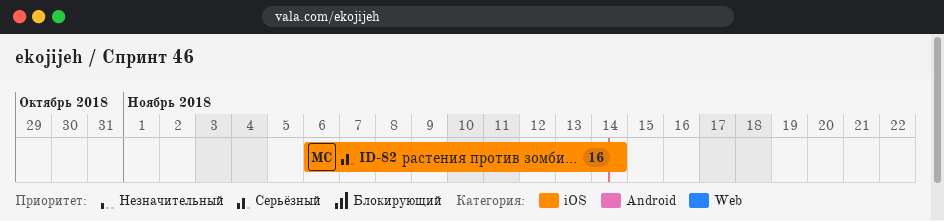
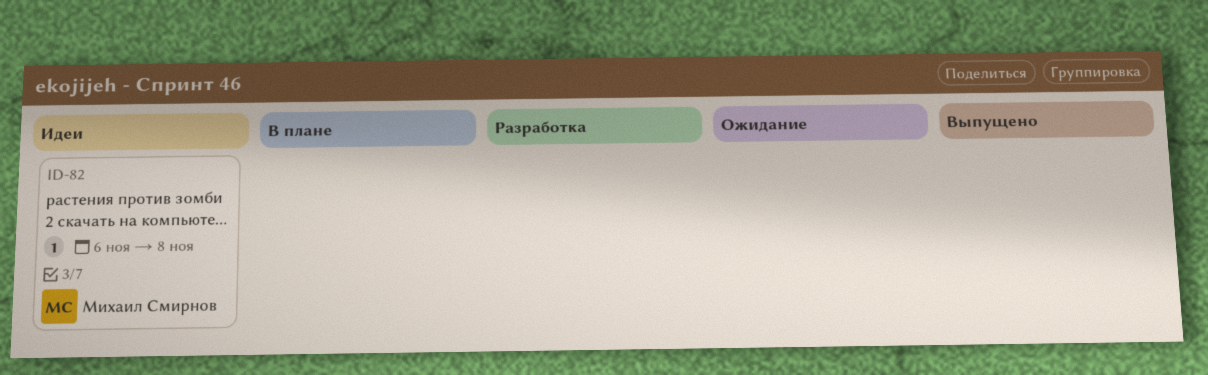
ID-82, estimate: 16 -> 1
ID-82, due: Nov 14 -> Nov 8

